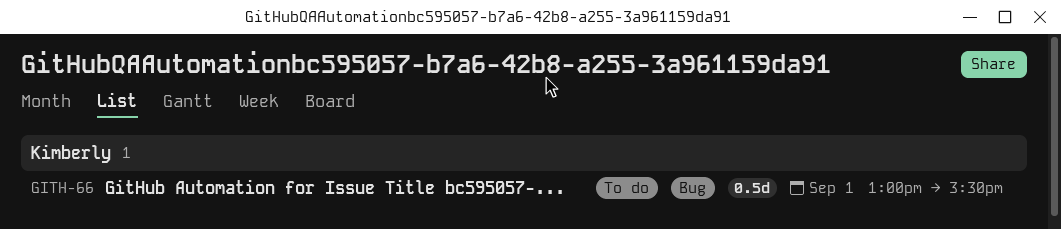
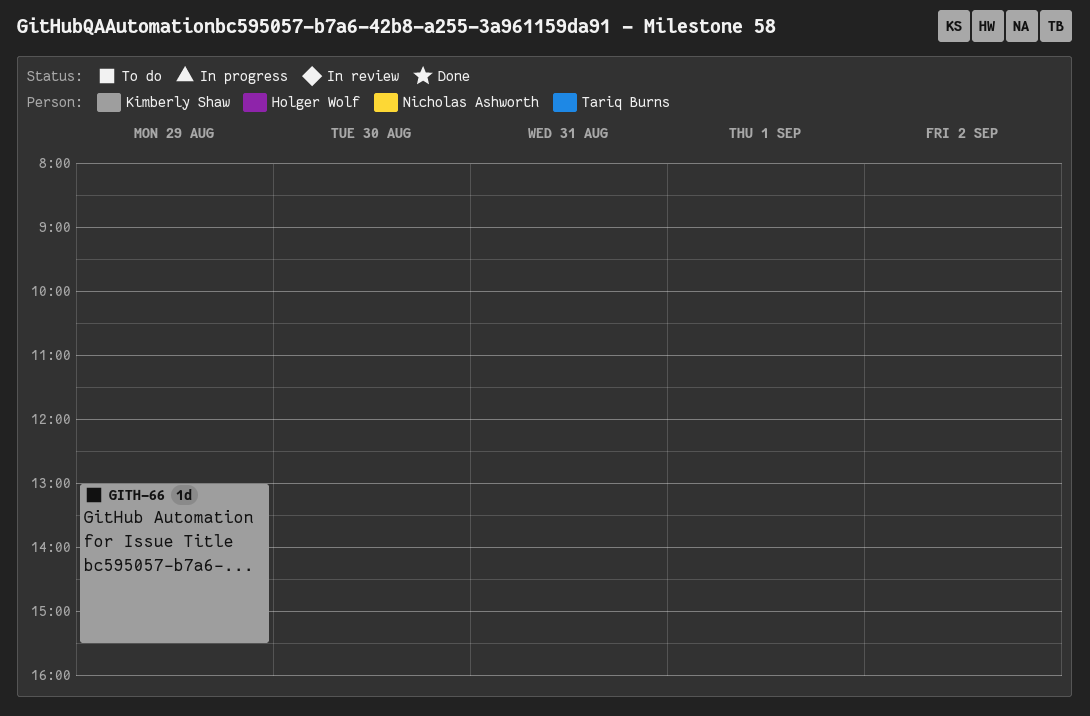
GITH-66, estimate: 0.5d -> 1d
GITH-66, day: Sep 1 -> Aug 29

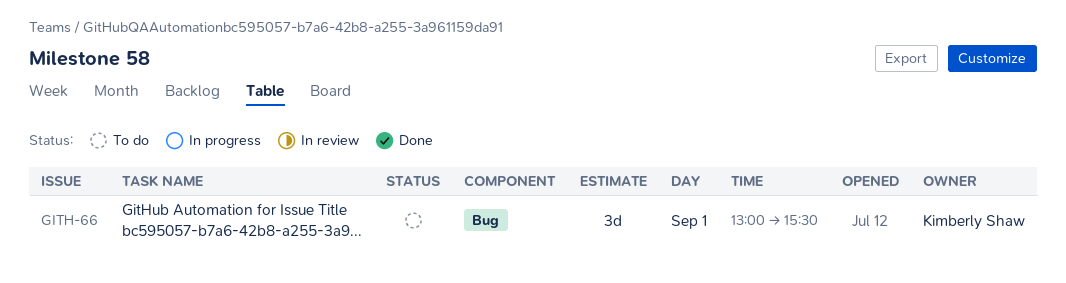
GITH-66, estimate: 1d -> 3d
GITH-66, day: Aug 29 -> Sep 1

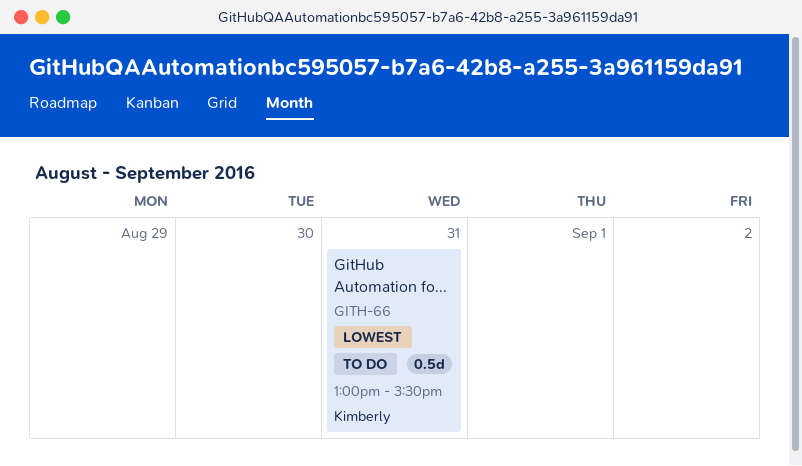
GITH-66, estimate: 3d -> 0.5d
GITH-66, day: Sep 1 -> Aug 31

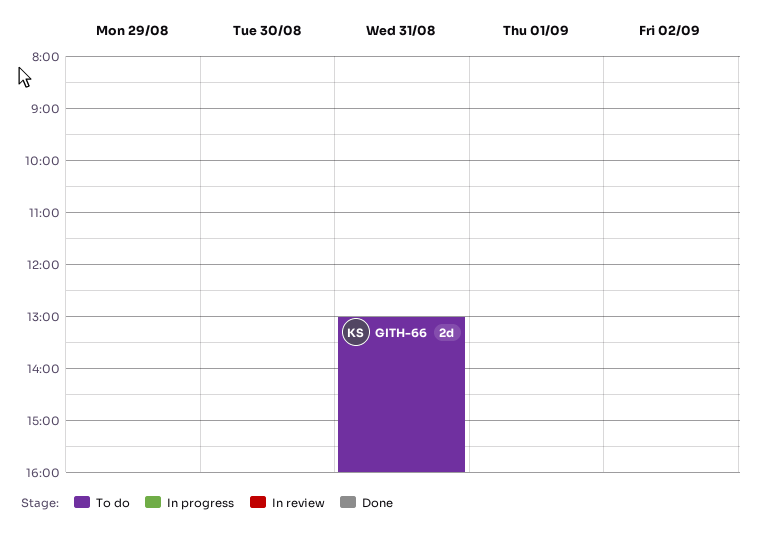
GITH-66, estimate: 0.5d -> 2d
GITH-66, ends: 15:30 -> 16:00

